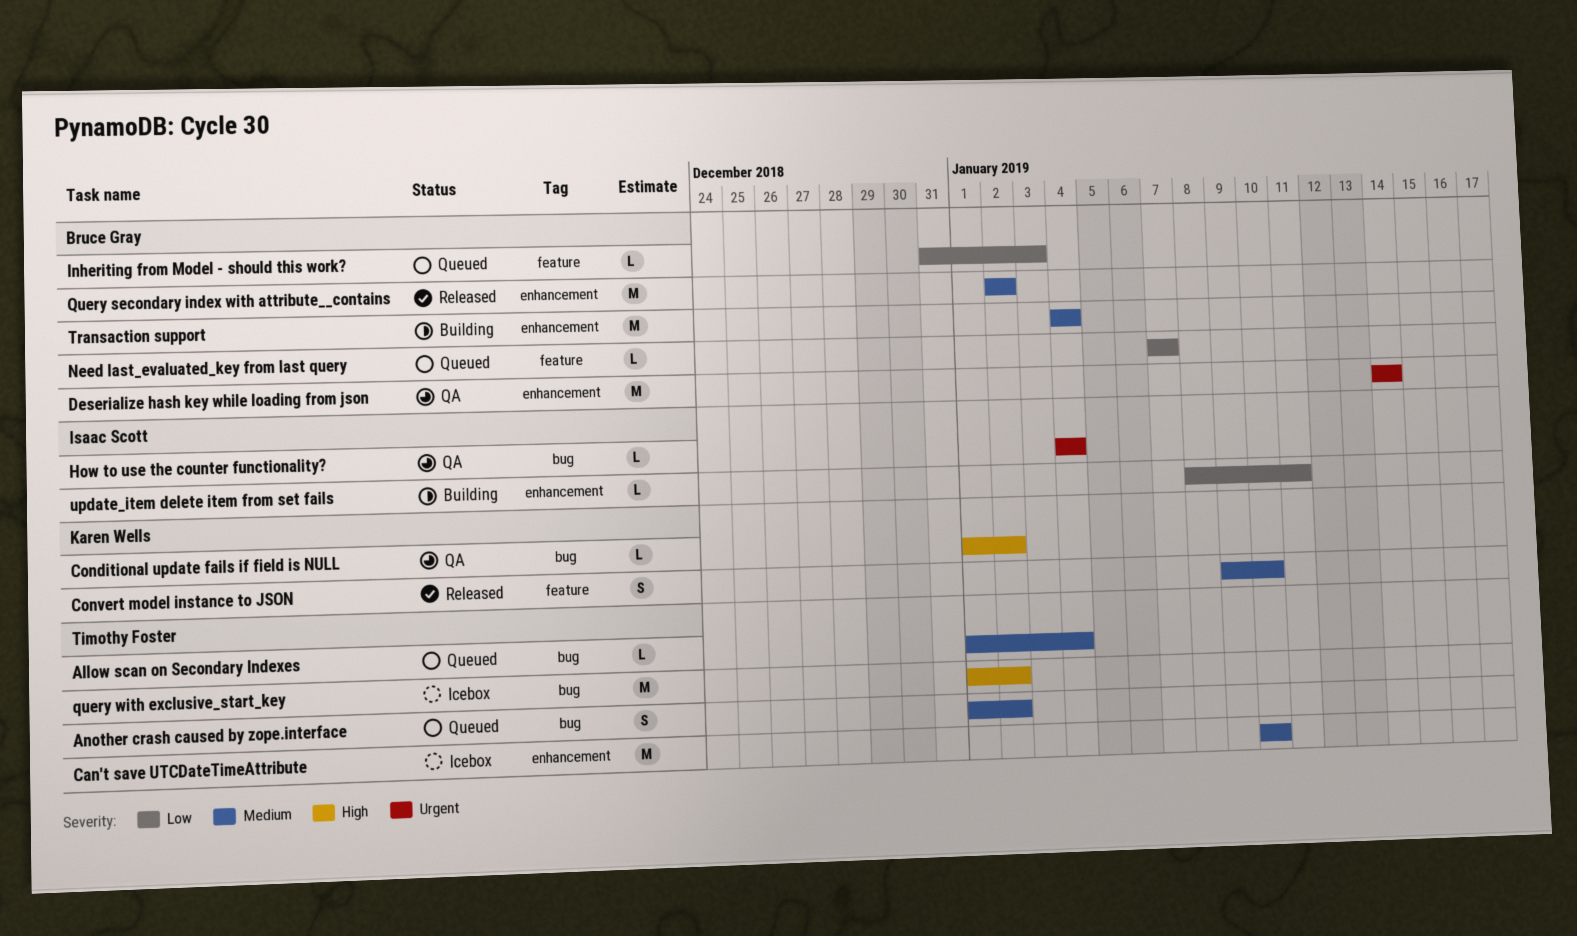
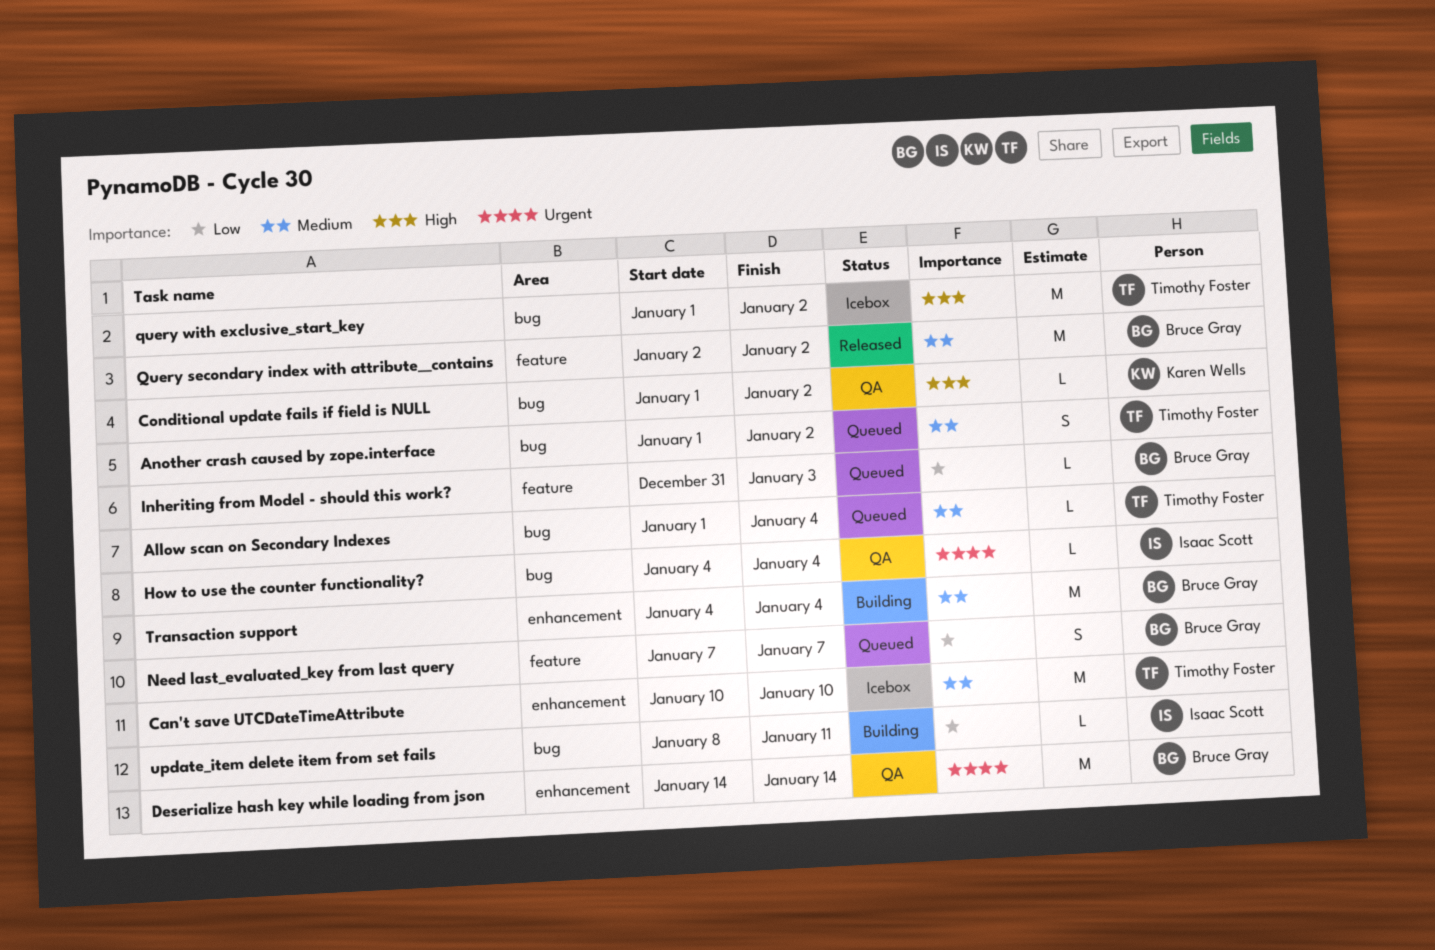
Convert model instance to JSON: present -> none
Need last_evaluated_key from last query, estimate: L -> S
Query secondary index with attribute__contains, label: enhancement -> feature
update_item delete item from set fails, label: enhancement -> bug

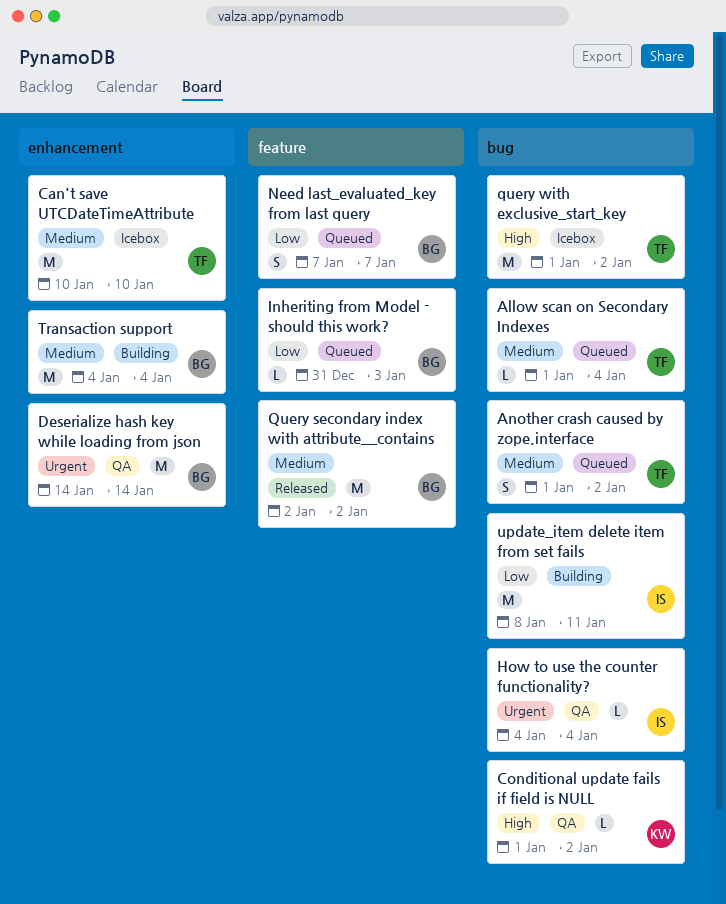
update_item delete item from set fails, estimate: L -> M

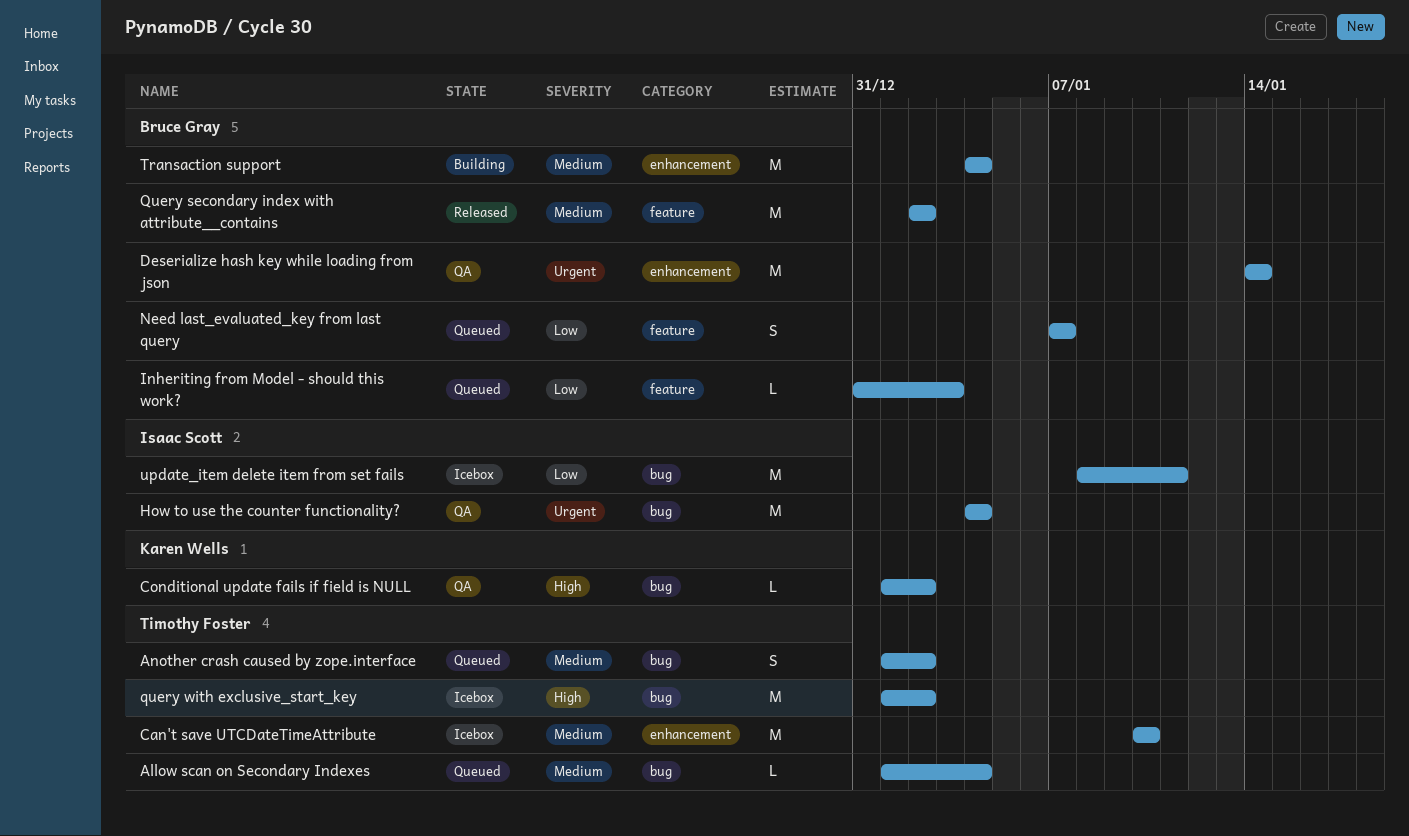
How to use the counter functionality?, estimate: L -> M
update_item delete item from set fails, status: Building -> Icebox

